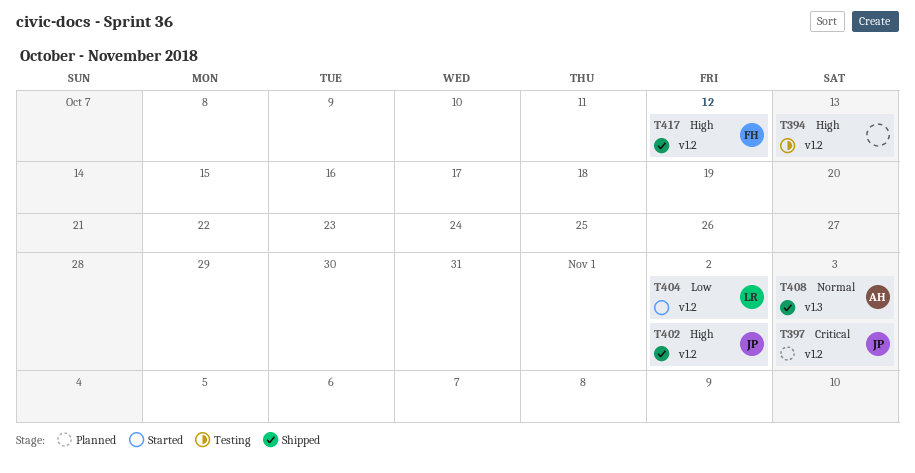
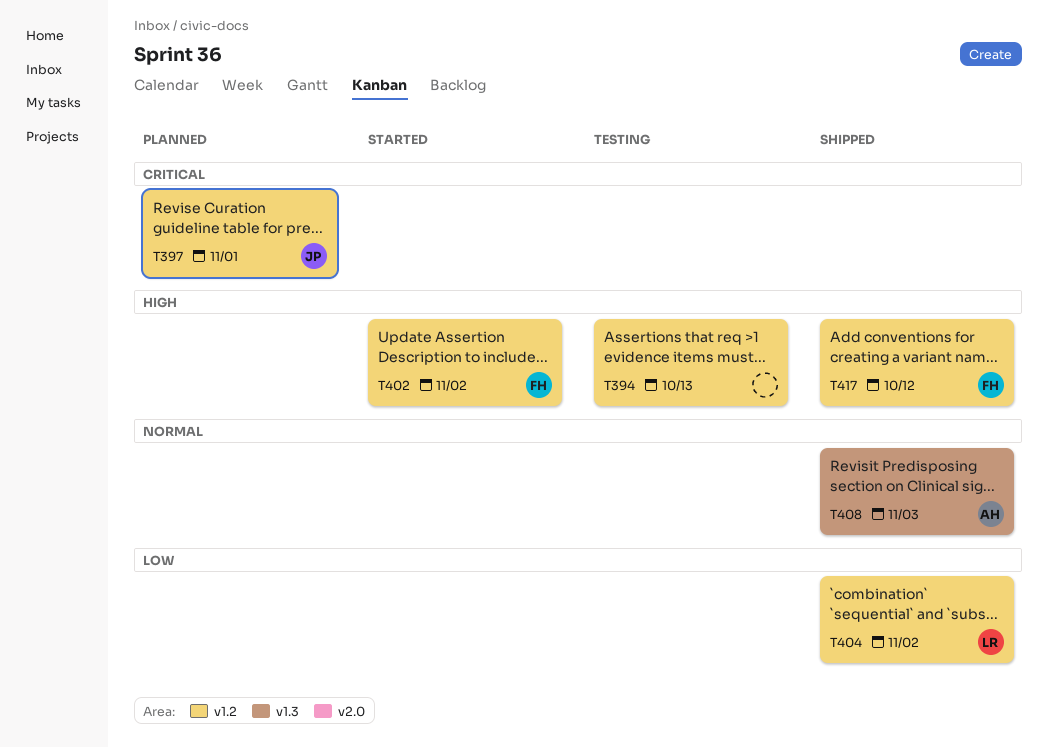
T397, due: Nov 3 -> Nov 1
T402, status: Shipped -> Started
T402, owner: JP -> FH
T404, status: Started -> Shipped

